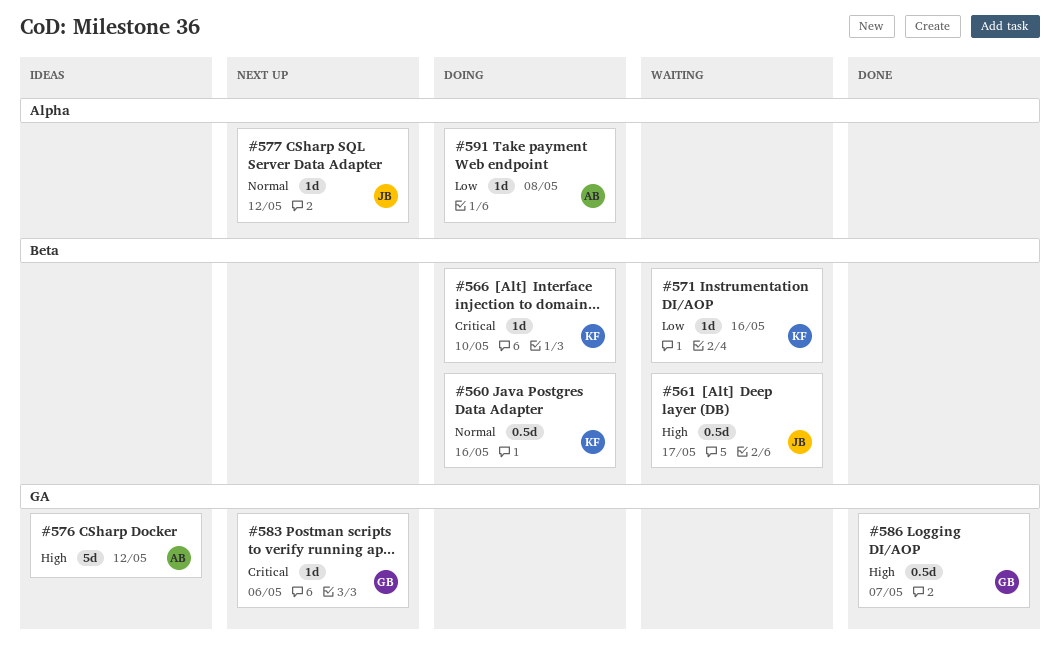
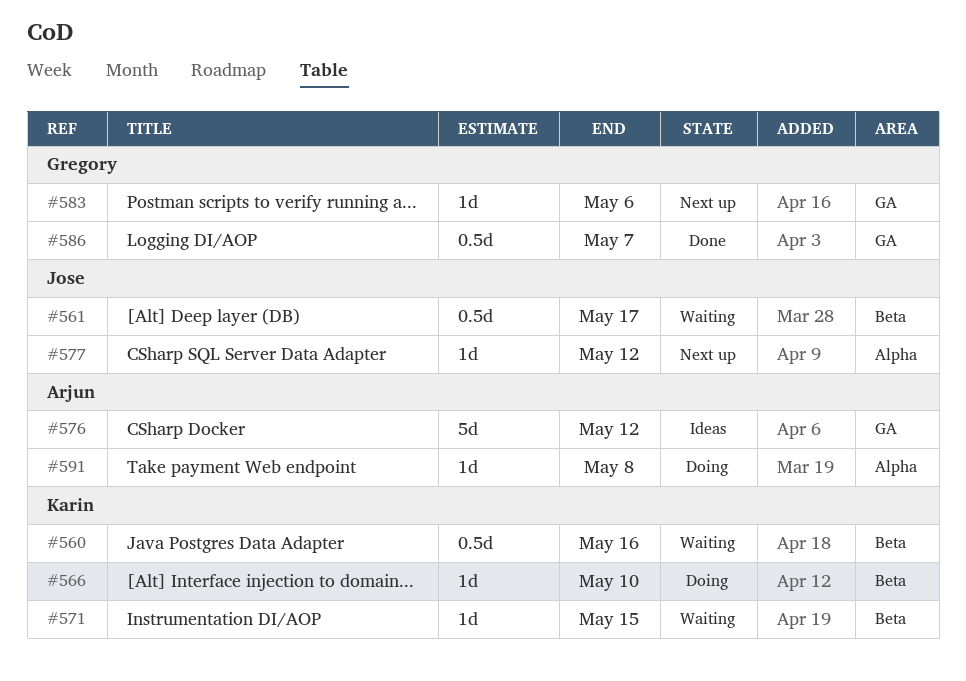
#560, status: Doing -> Waiting
#571, due: May 16 -> May 15

